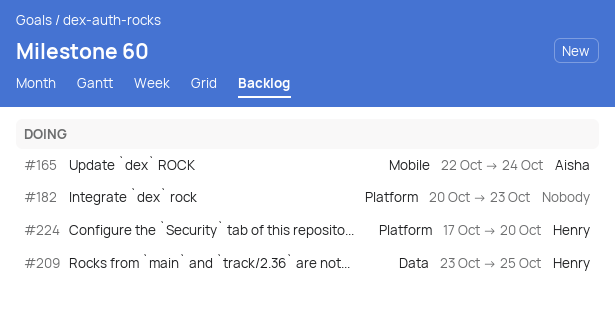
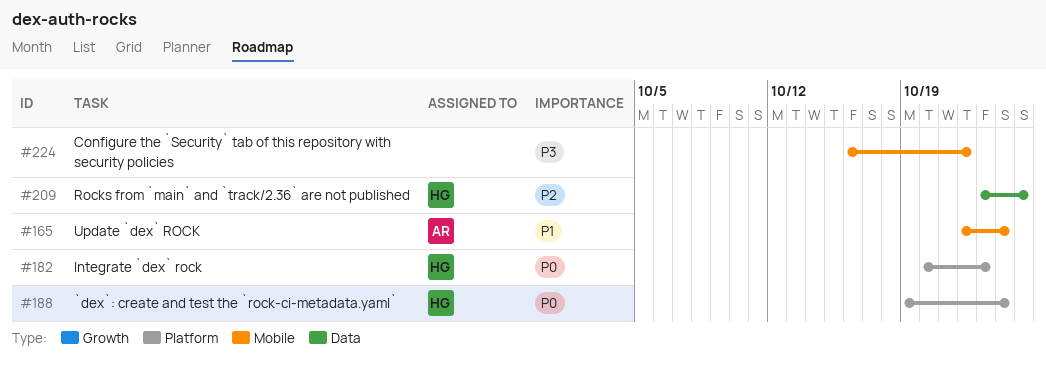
#182, owner: none -> Henry
#188: none -> present
#224, owner: Henry -> none
#224, label: Platform -> Mobile
#224, start: Oct 17 -> Oct 16
#224, due: Oct 20 -> Oct 22

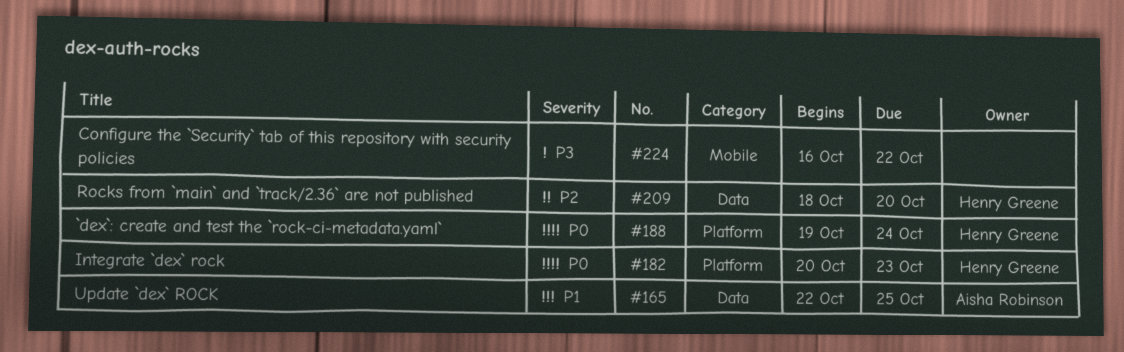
#165, label: Mobile -> Data
#165, due: Oct 24 -> Oct 25
#209, start: Oct 23 -> Oct 18
#209, due: Oct 25 -> Oct 20

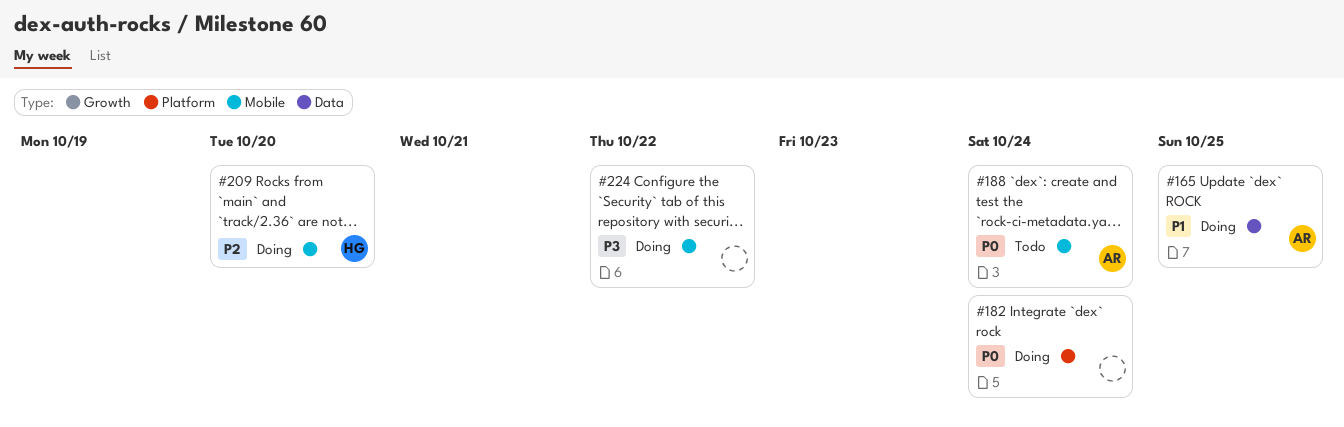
#182, owner: Henry Greene -> none
#182, due: Oct 23 -> Oct 24
#188, owner: Henry Greene -> Aisha Robinson
#188, label: Platform -> Mobile
#209, label: Data -> Mobile

